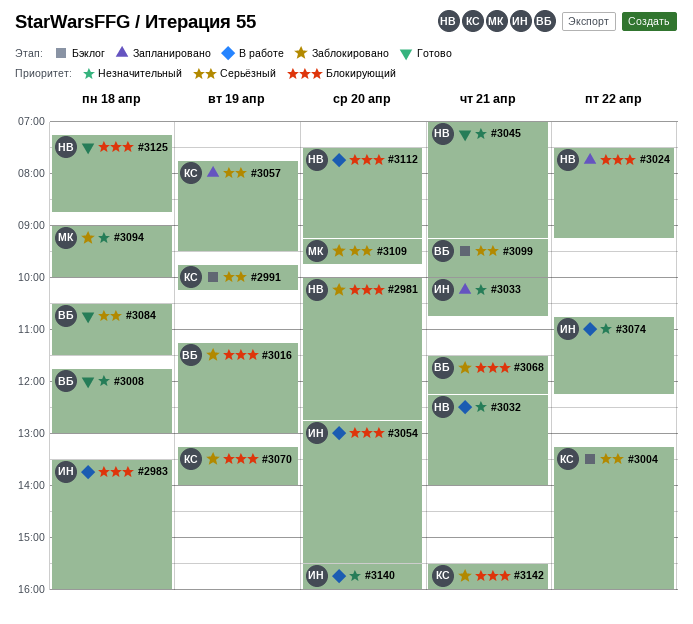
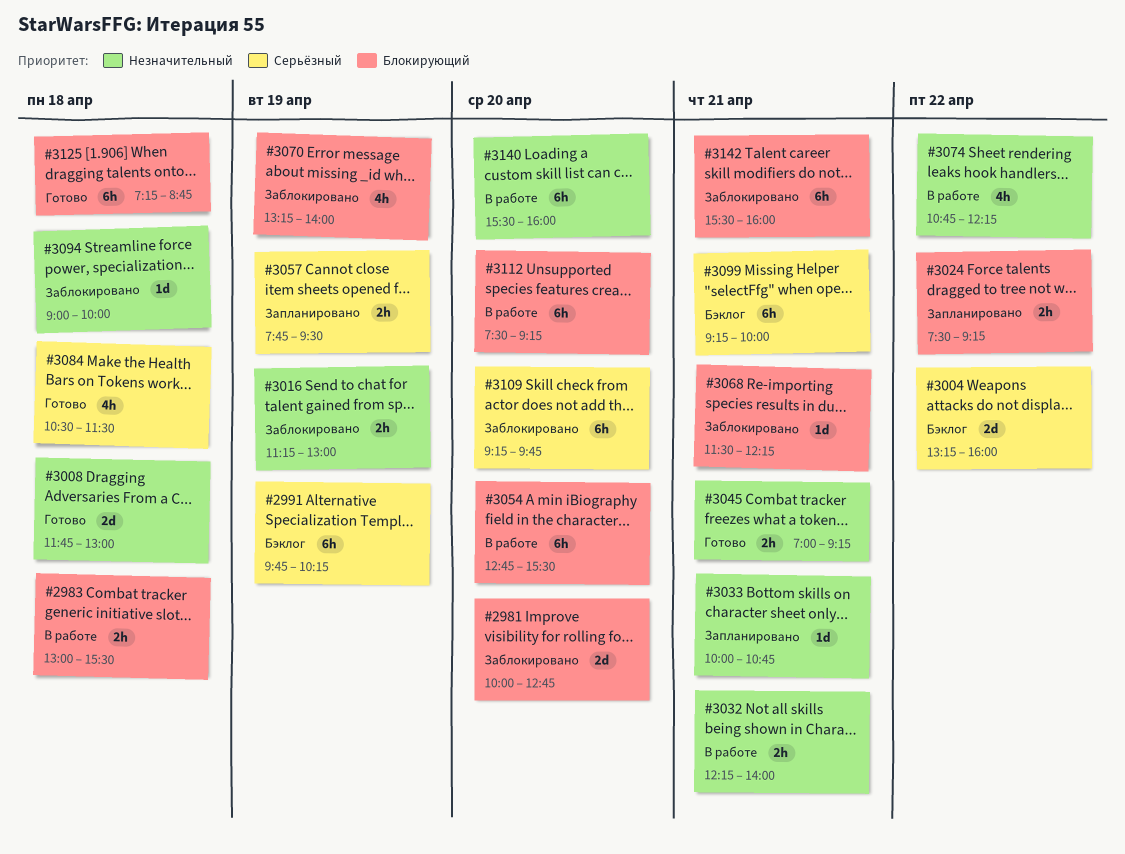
#2983, begins: 13:30 -> 13:00
#2983, ends: 16:00 -> 15:30
#3016, priority: Блокирующий -> Незначительный

